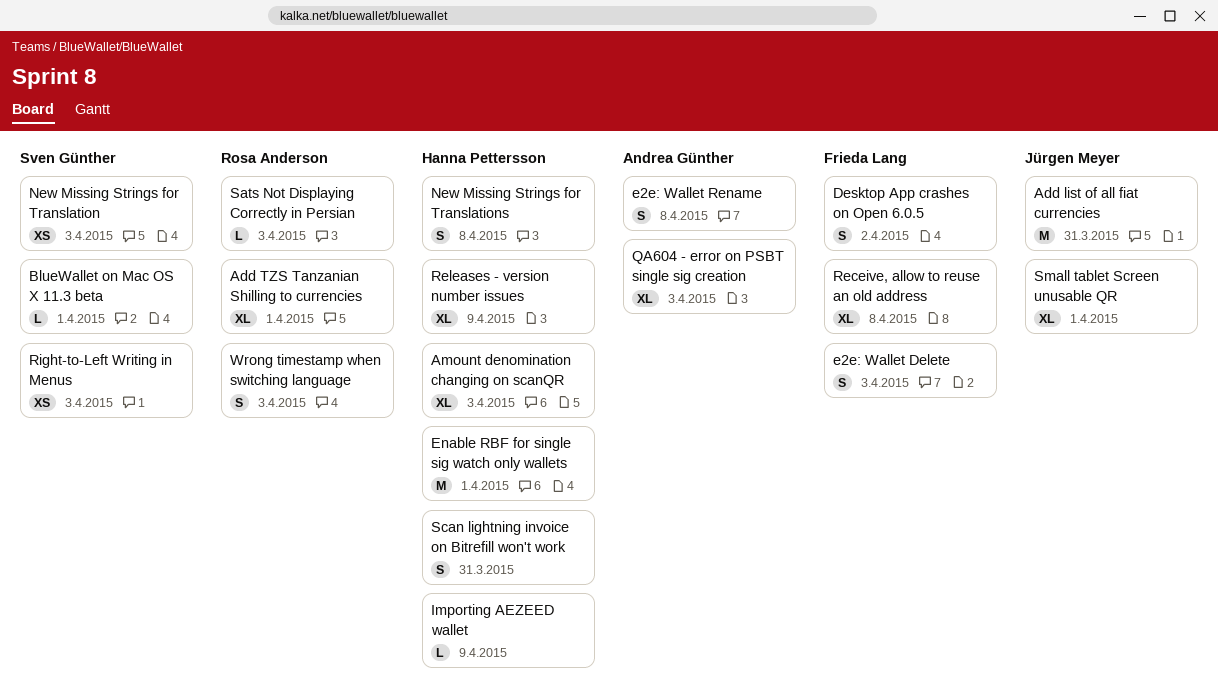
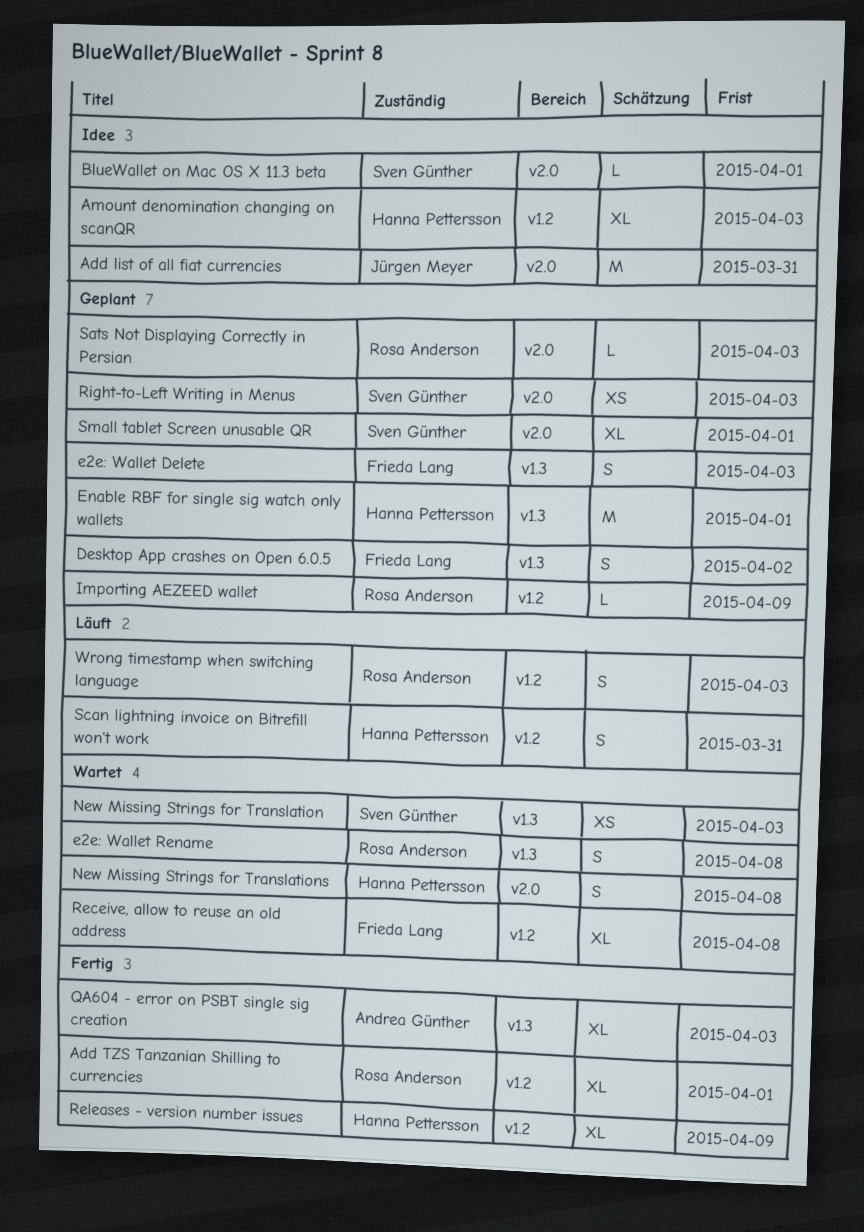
e2e: Wallet Rename, owner: Andrea Günther -> Rosa Anderson
Importing AEZEED wallet, owner: Hanna Pettersson -> Rosa Anderson
Small tablet Screen unusable QR, owner: Jürgen Meyer -> Sven Günther

